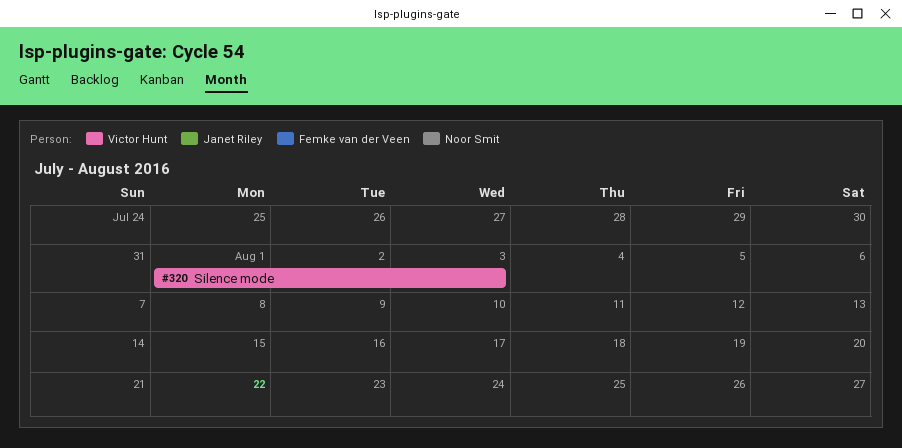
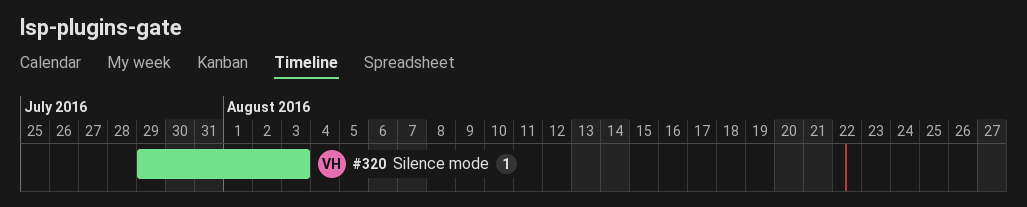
#320, start: Aug 1 -> Jul 29

